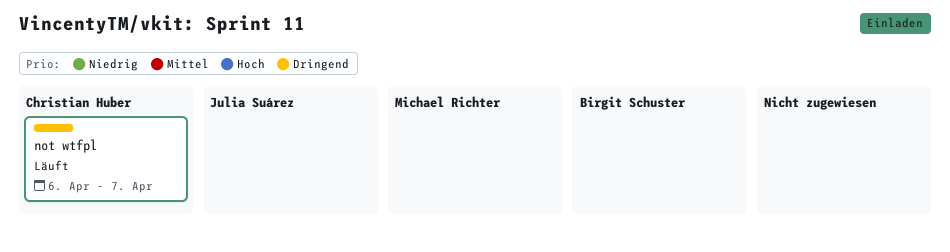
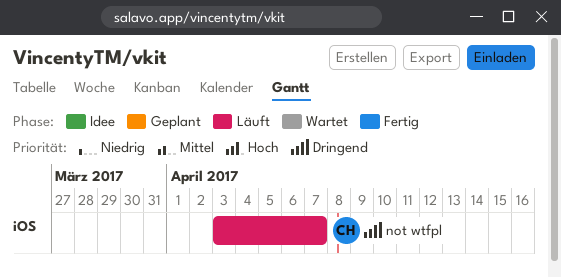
not wtfpl, start: Apr 6 -> Apr 3

